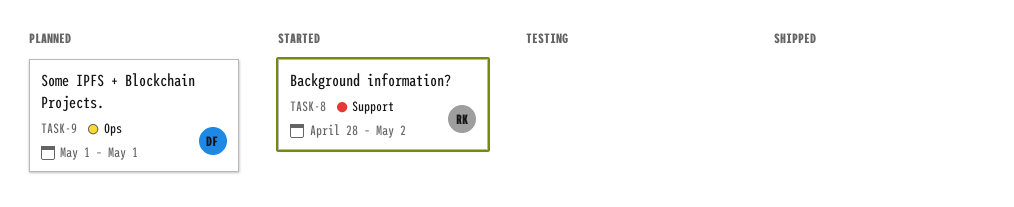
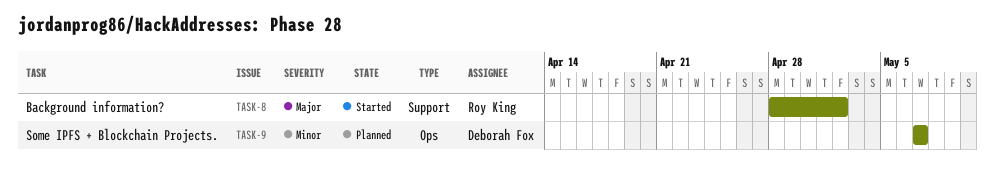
TASK-9, start: May 1 -> May 7
TASK-9, due: May 1 -> May 7

